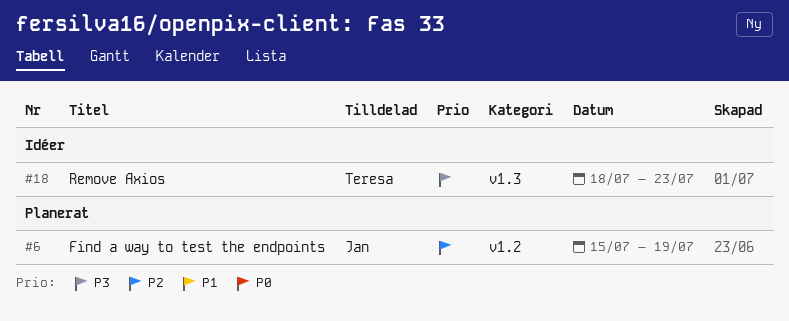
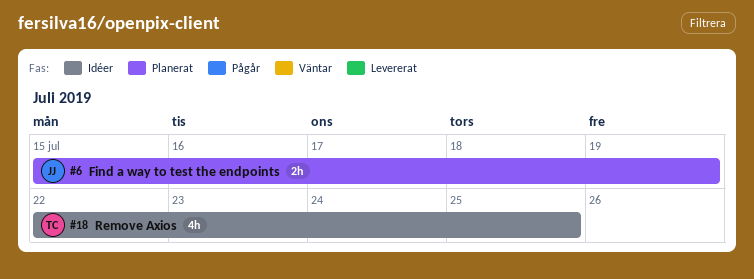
#18, start: Jul 18 -> Jul 22
#18, due: Jul 23 -> Jul 25

